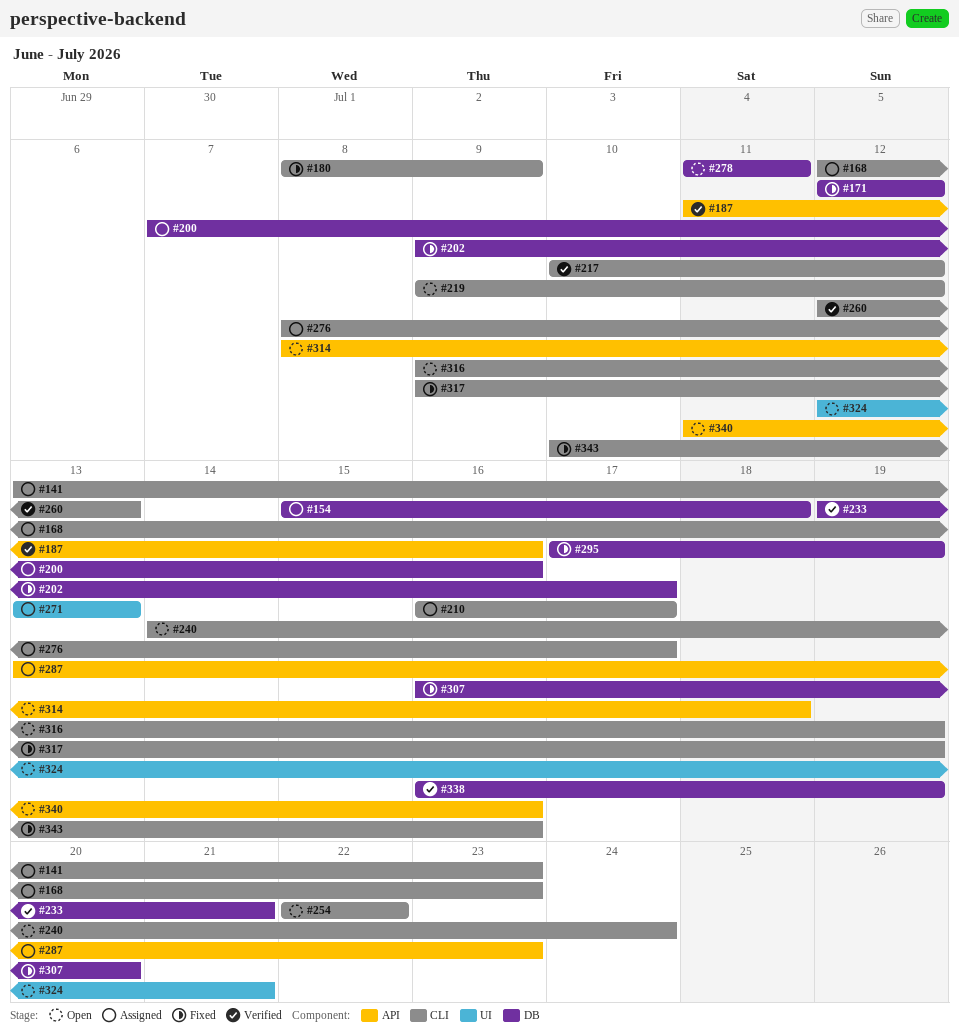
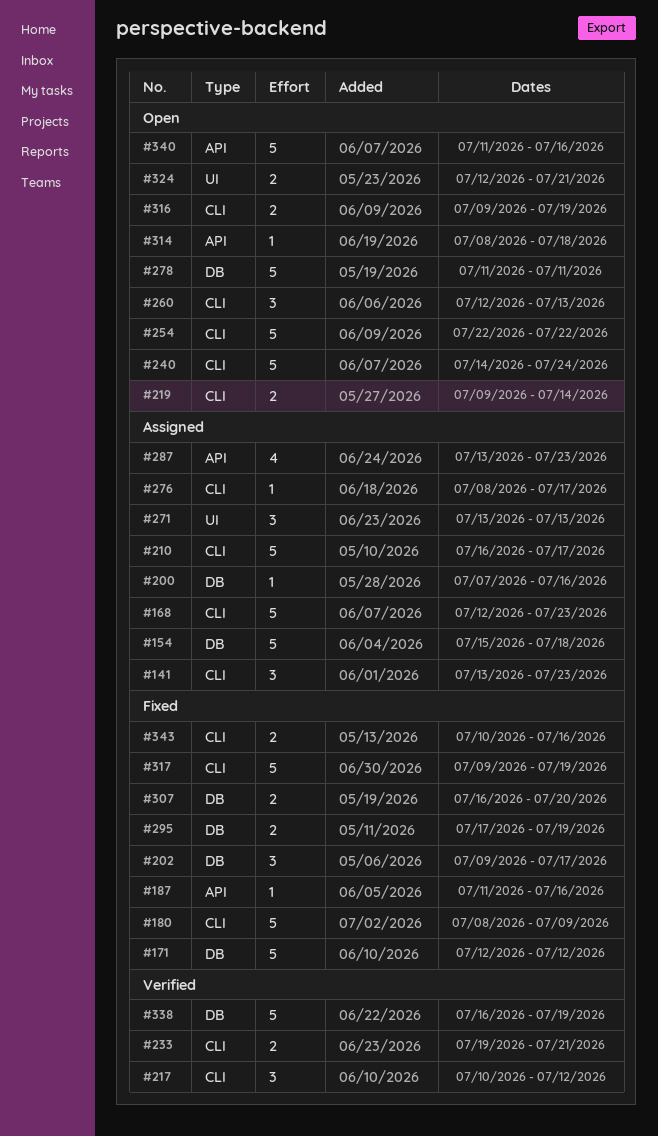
#187, status: Verified -> Fixed
#219, due: Jul 12 -> Jul 14
#233, label: DB -> CLI
#260, status: Verified -> Open

